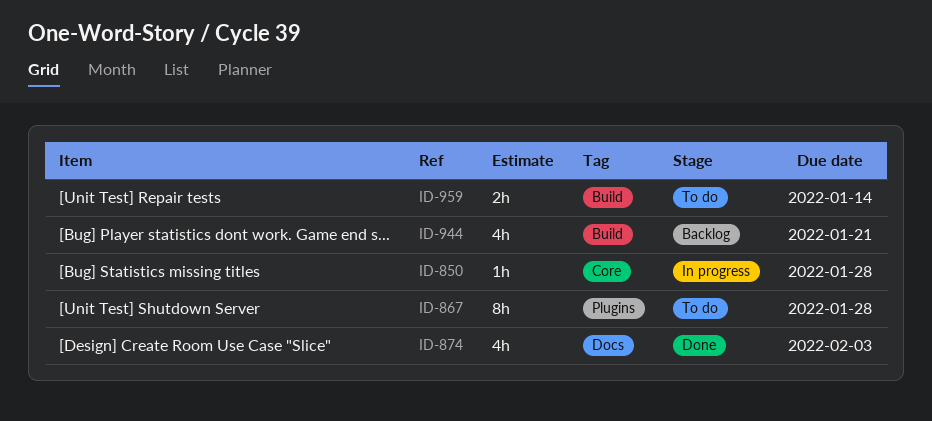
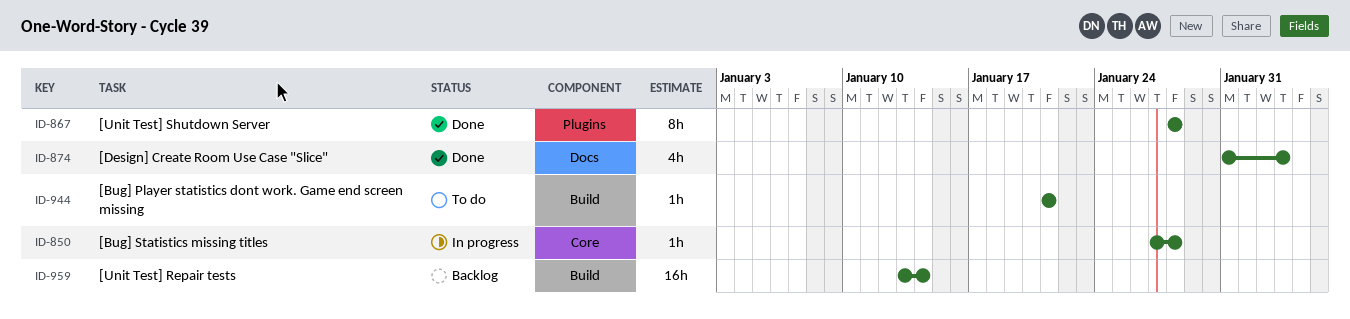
ID-867, status: To do -> Done
ID-944, status: Backlog -> To do
ID-944, estimate: 4h -> 1h
ID-959, status: To do -> Backlog
ID-959, estimate: 2h -> 16h

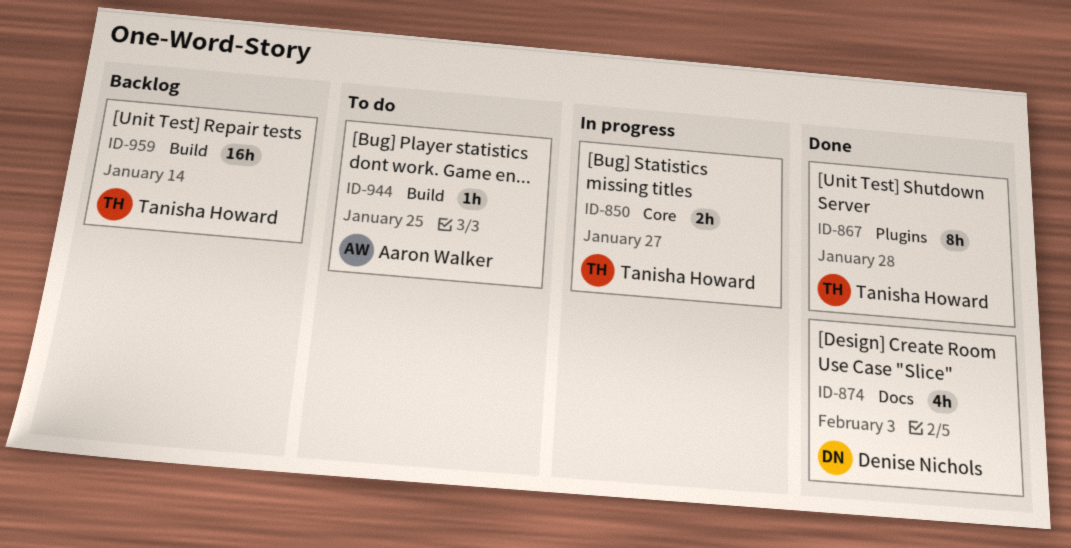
ID-850, estimate: 1h -> 2h
ID-850, due: Jan 28 -> Jan 27
ID-944, due: Jan 21 -> Jan 25

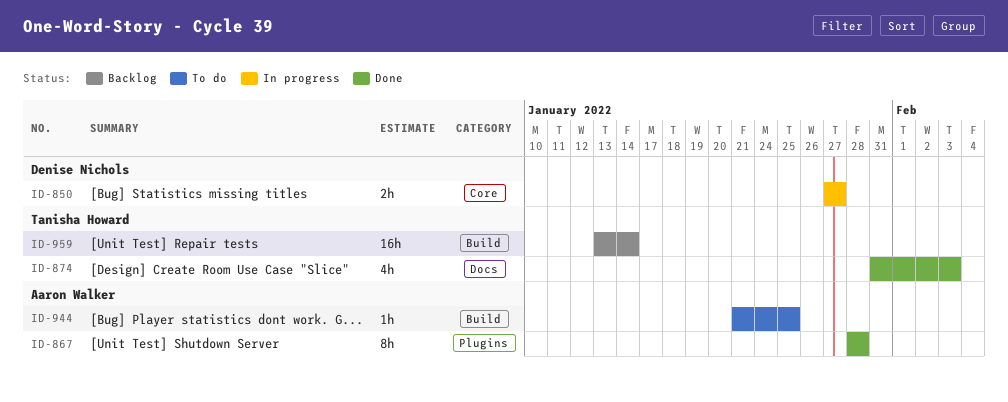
ID-850, owner: Tanisha Howard -> Denise Nichols
ID-867, owner: Tanisha Howard -> Aaron Walker
ID-874, owner: Denise Nichols -> Tanisha Howard

